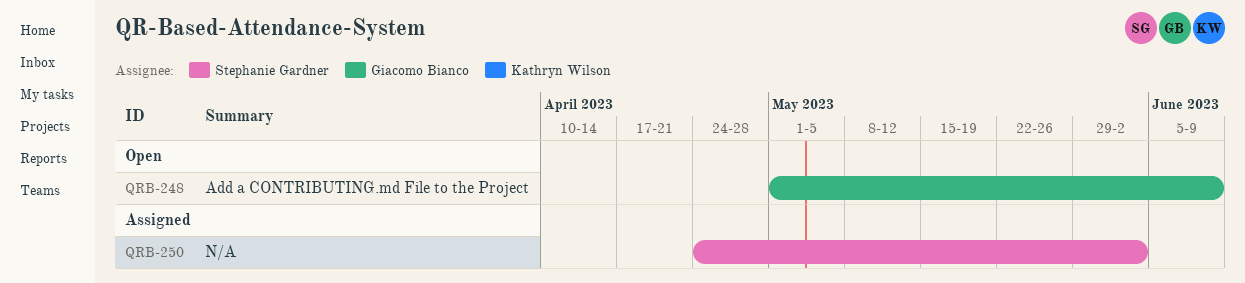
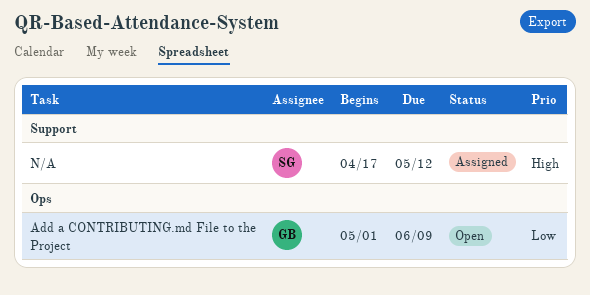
N/A, start: Apr 24 -> Apr 17
N/A, due: Jun 2 -> May 12

